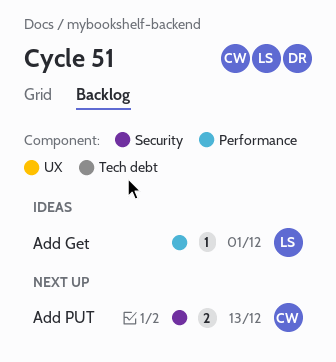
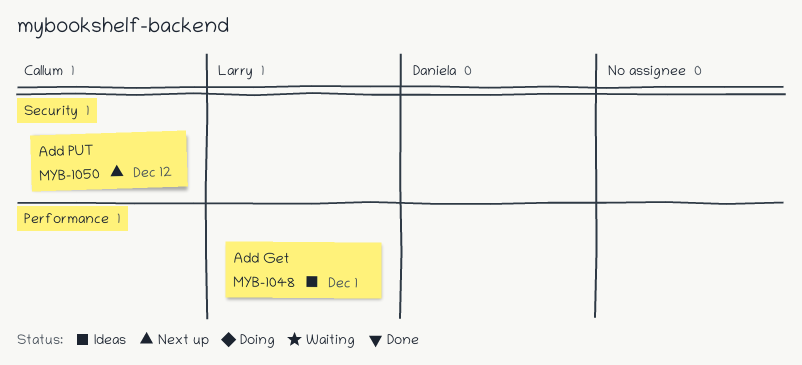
Add PUT, due: Dec 13 -> Dec 12

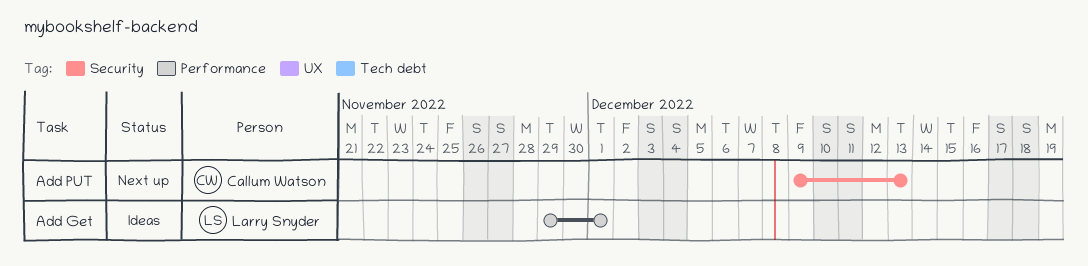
Add PUT, due: Dec 12 -> Dec 13

